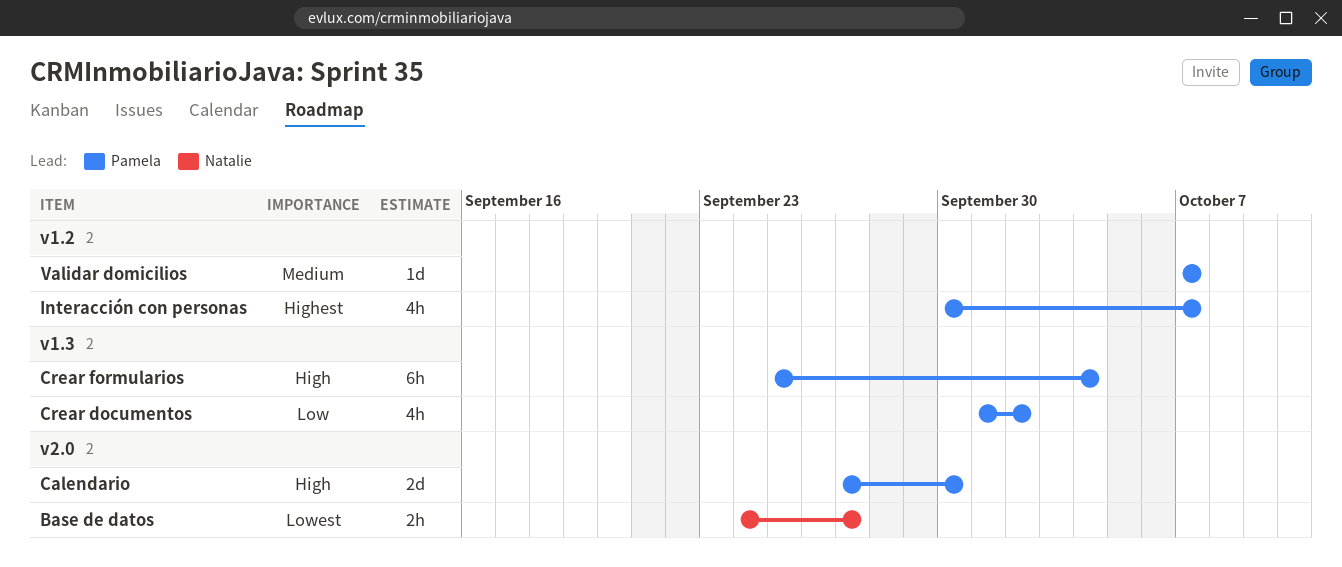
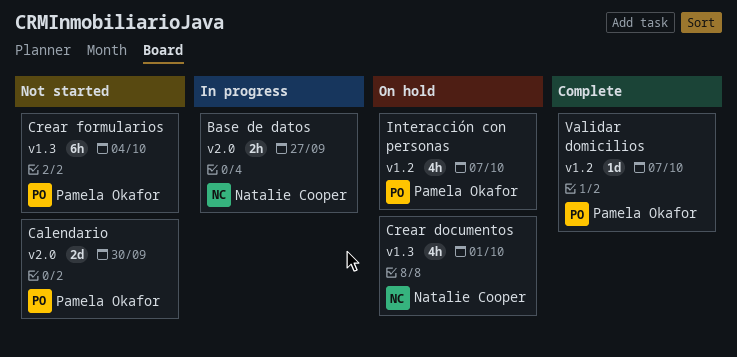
Crear documentos, owner: Pamela Okafor -> Natalie Cooper
Crear documentos, due: Oct 2 -> Oct 1

